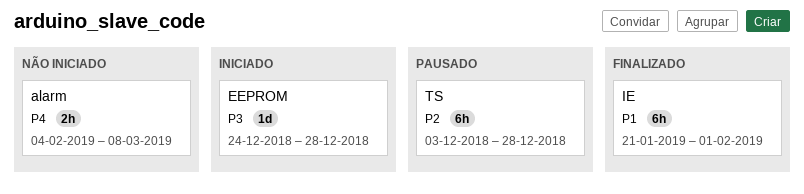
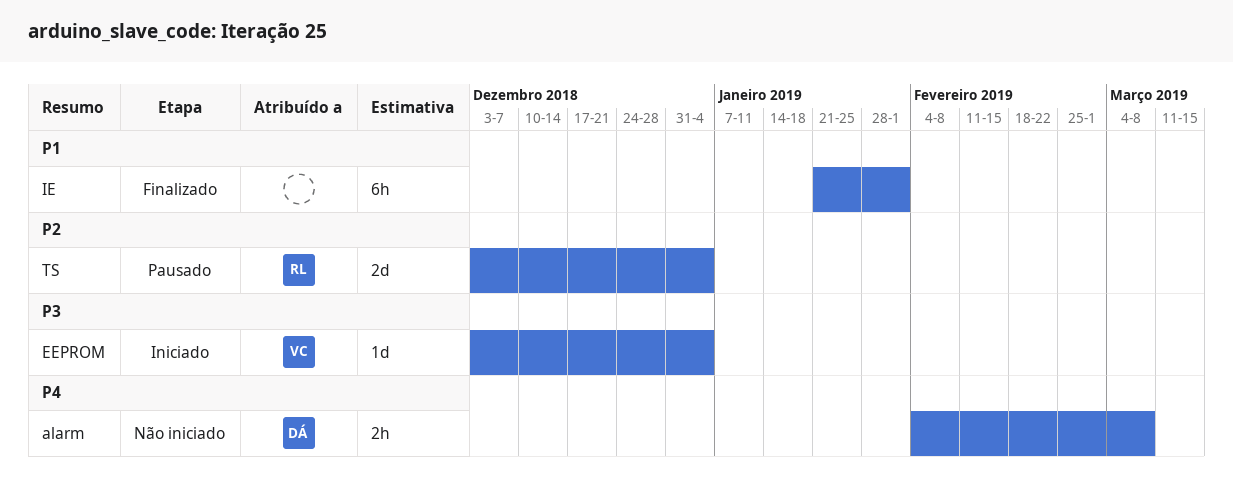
EEPROM, start: Dec 24 -> Dec 3
EEPROM, due: Dec 28 -> Jan 4
TS, estimate: 6h -> 2d
TS, due: Dec 28 -> Jan 4

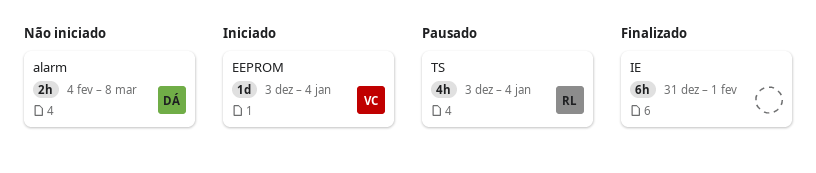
IE, start: Jan 21 -> Dec 31
TS, estimate: 2d -> 4h

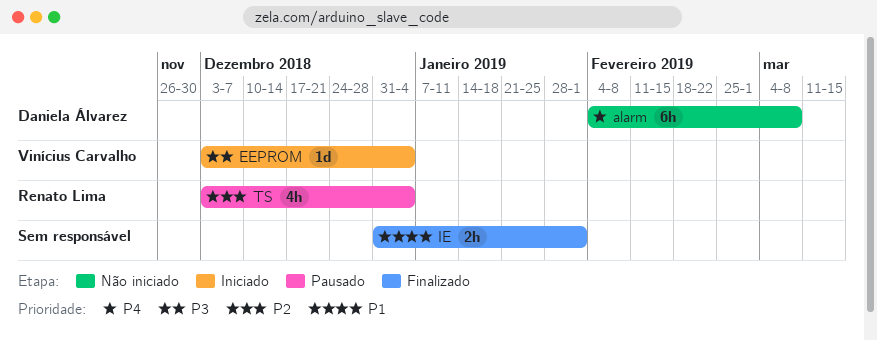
alarm, estimate: 2h -> 6h
IE, estimate: 6h -> 2h

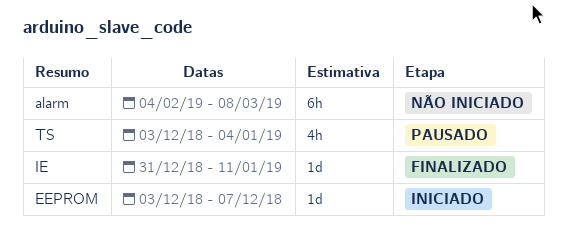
EEPROM, due: Jan 4 -> Dec 7
IE, estimate: 2h -> 1d
IE, due: Feb 1 -> Jan 11

